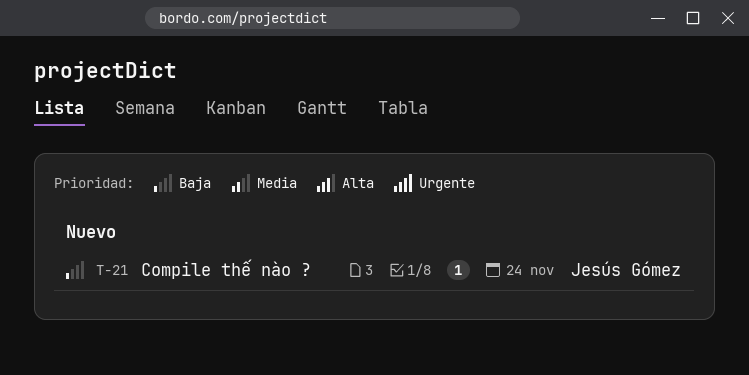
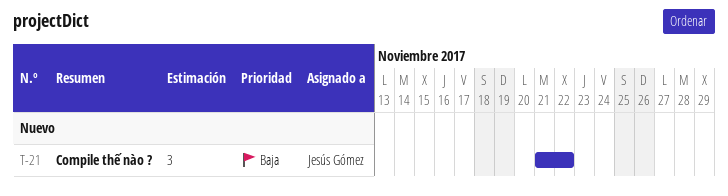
T-21, estimate: 1 -> 3
T-21, due: Nov 24 -> Nov 22

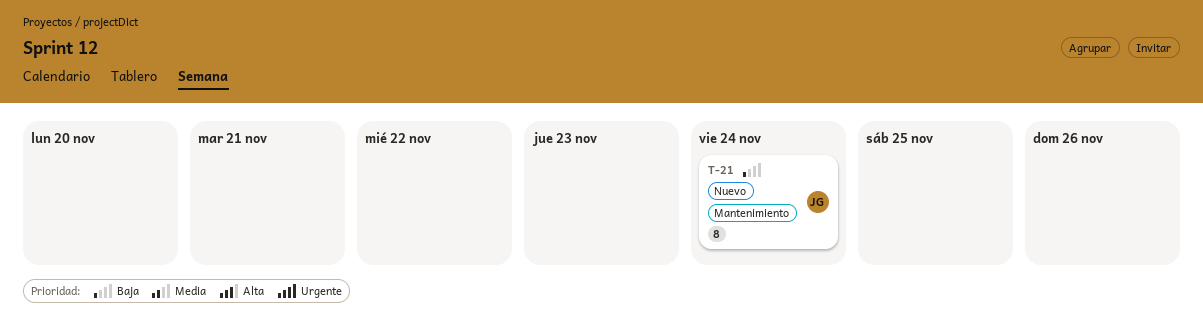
T-21, estimate: 3 -> 8
T-21, due: Nov 22 -> Nov 24

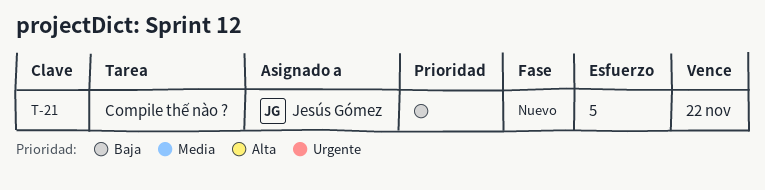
T-21, estimate: 8 -> 5
T-21, due: Nov 24 -> Nov 22

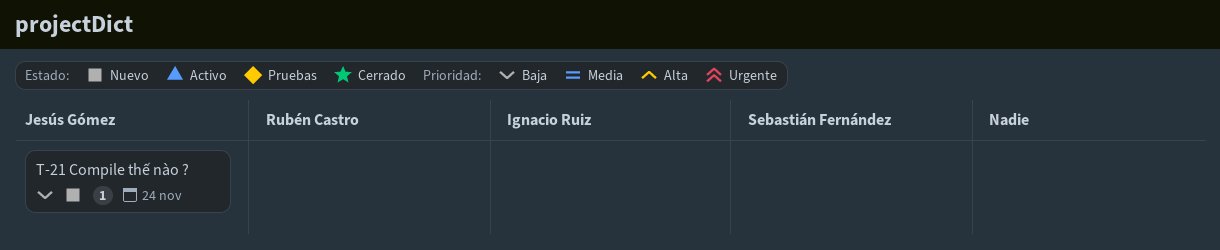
T-21, estimate: 5 -> 1
T-21, due: Nov 22 -> Nov 24

